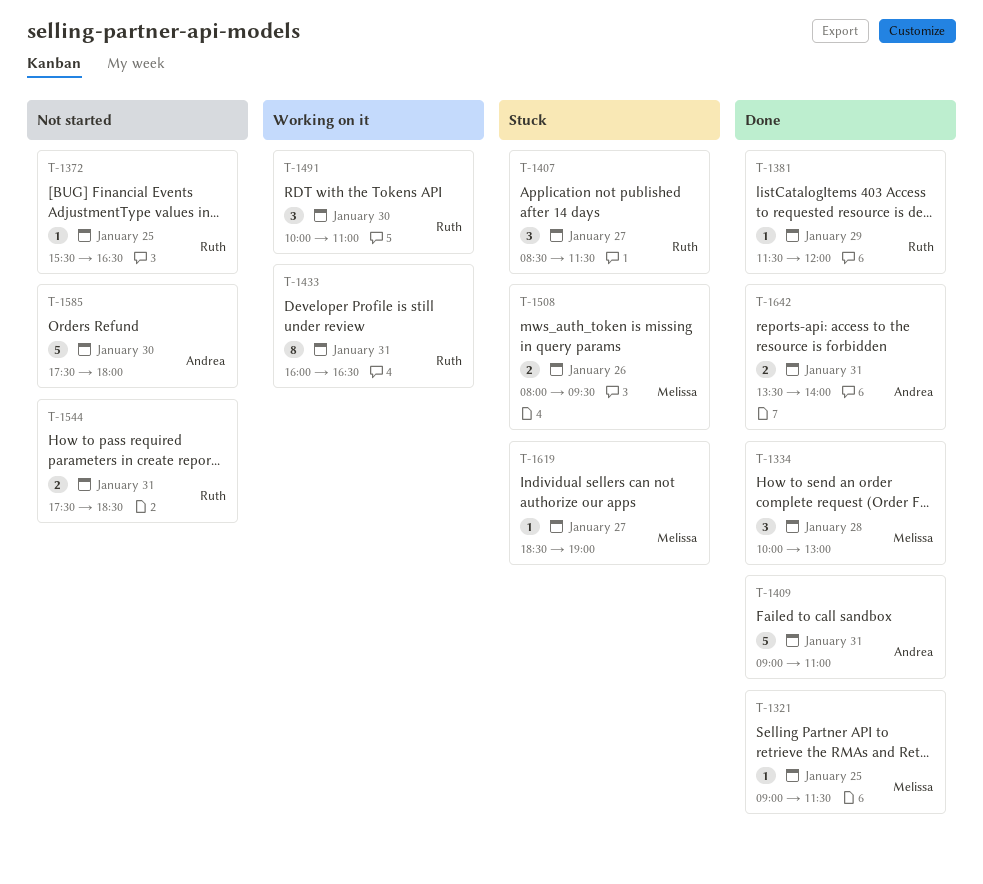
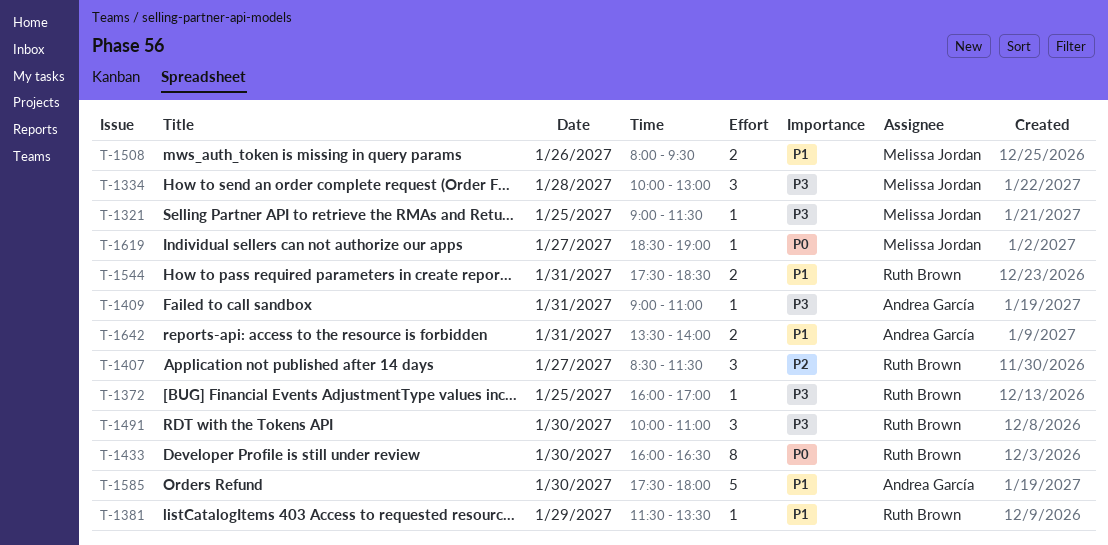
T-1372, begins: 15:30 -> 16:00
T-1372, ends: 16:30 -> 17:00
T-1381, ends: 12:00 -> 13:30
T-1409, estimate: 5 -> 1
T-1433, day: Jan 31 -> Jan 30

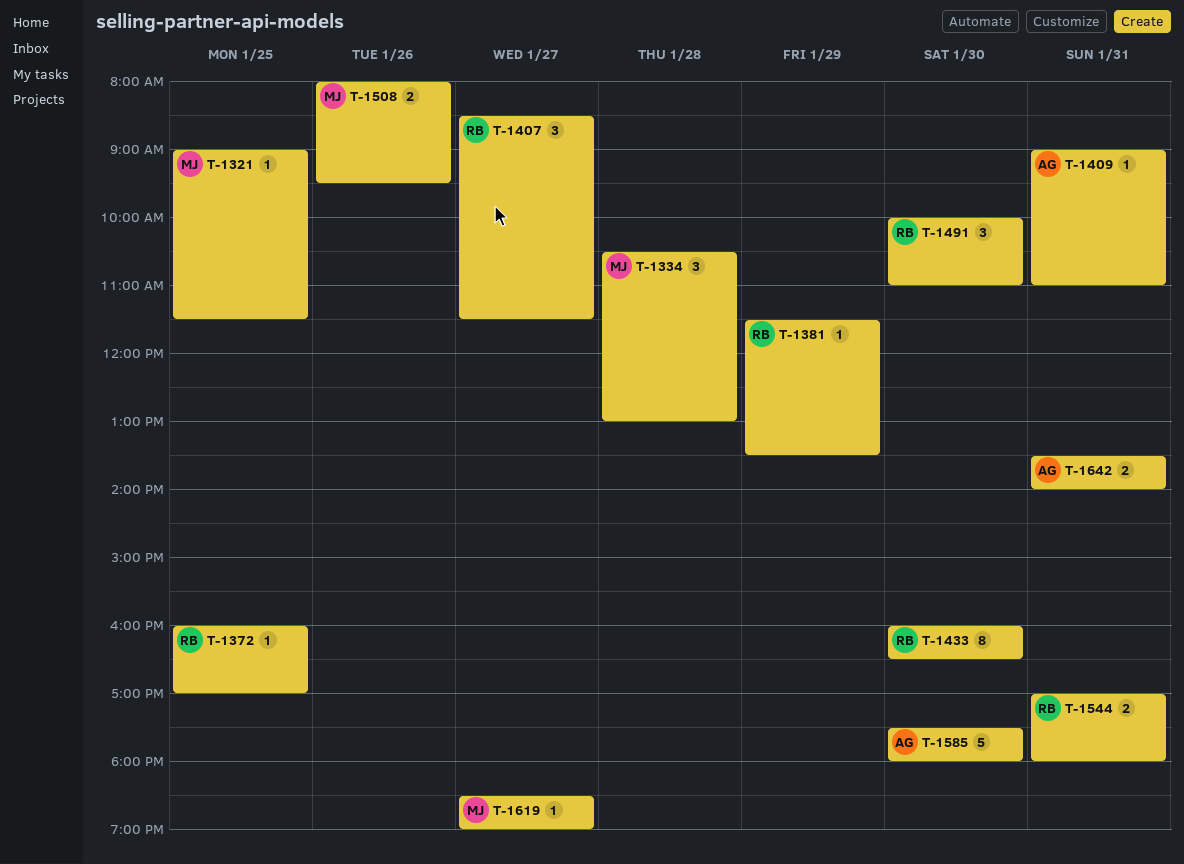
T-1334, begins: 10:00 -> 10:30
T-1544, begins: 17:30 -> 17:00
T-1544, ends: 18:30 -> 18:00

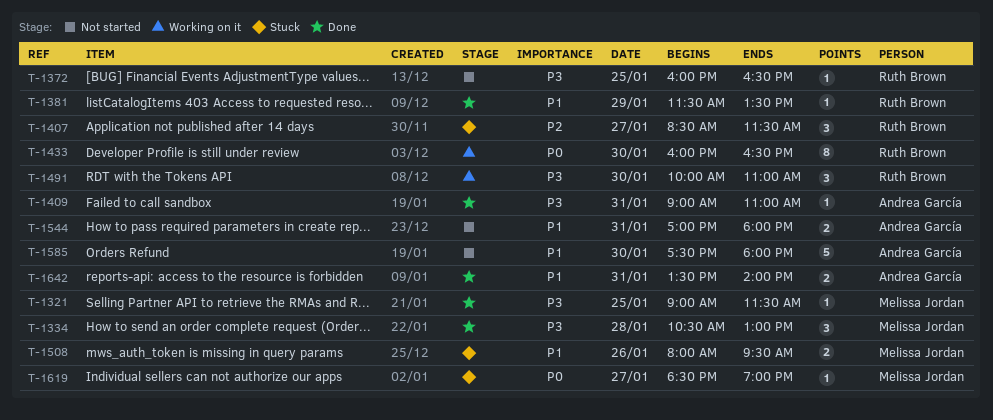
T-1372, ends: 17:00 -> 16:30
T-1544, owner: Ruth Brown -> Andrea García

